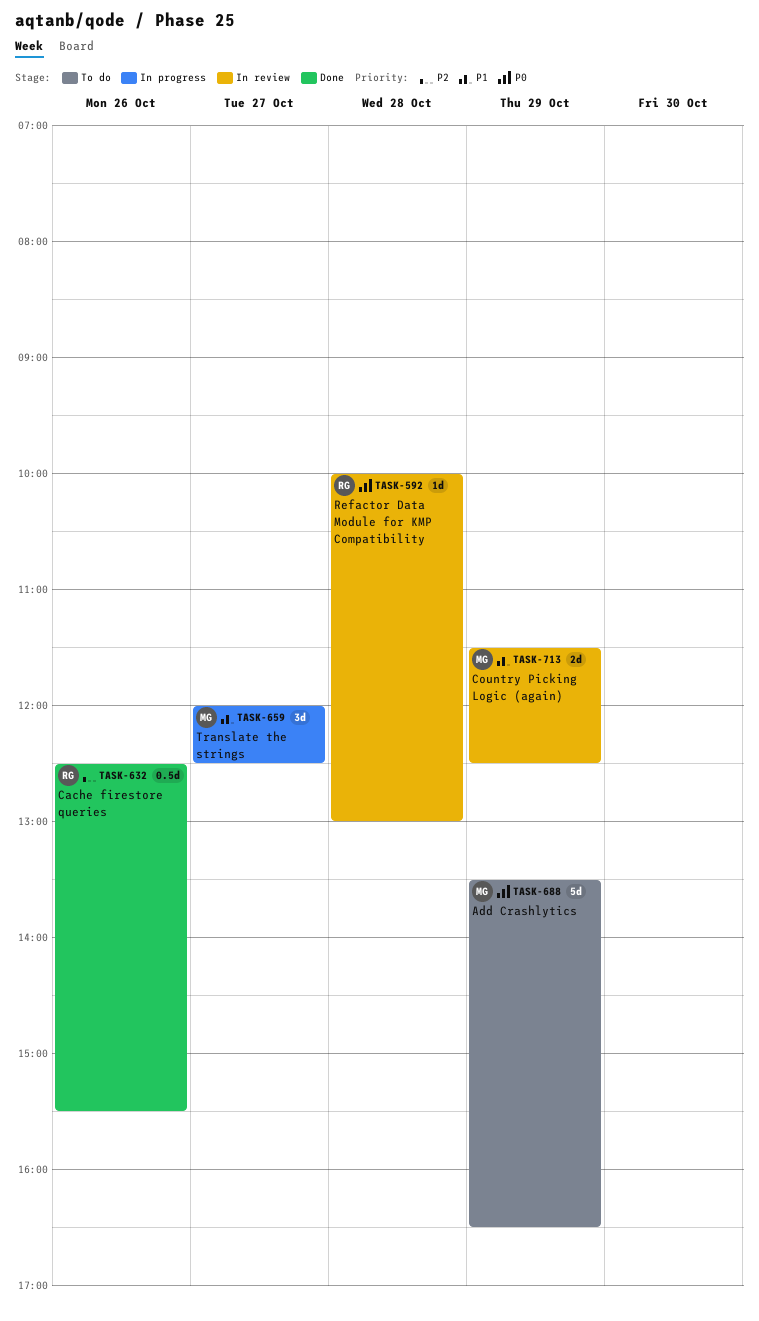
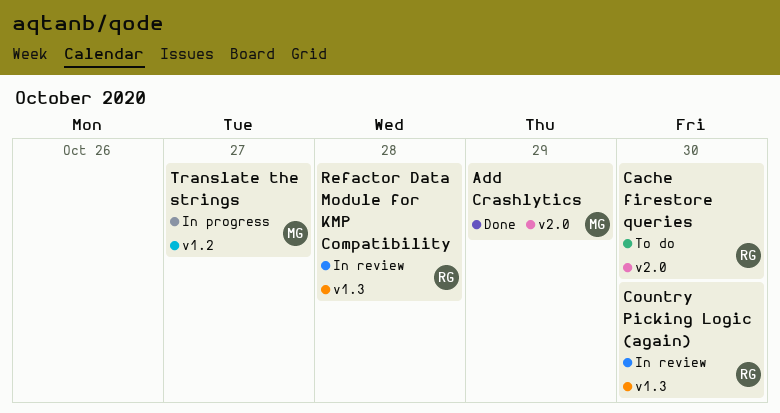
Add Crashlytics, status: To do -> Done
Cache firestore queries, status: Done -> To do
Cache firestore queries, day: Oct 26 -> Oct 30
Country Picking Logic (again), owner: MG -> RG
Country Picking Logic (again), day: Oct 29 -> Oct 30

